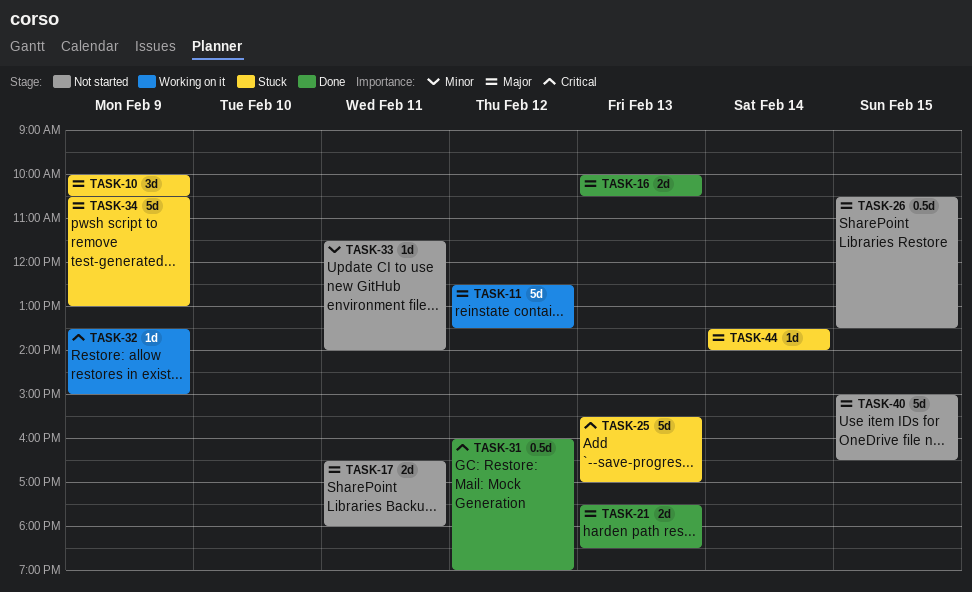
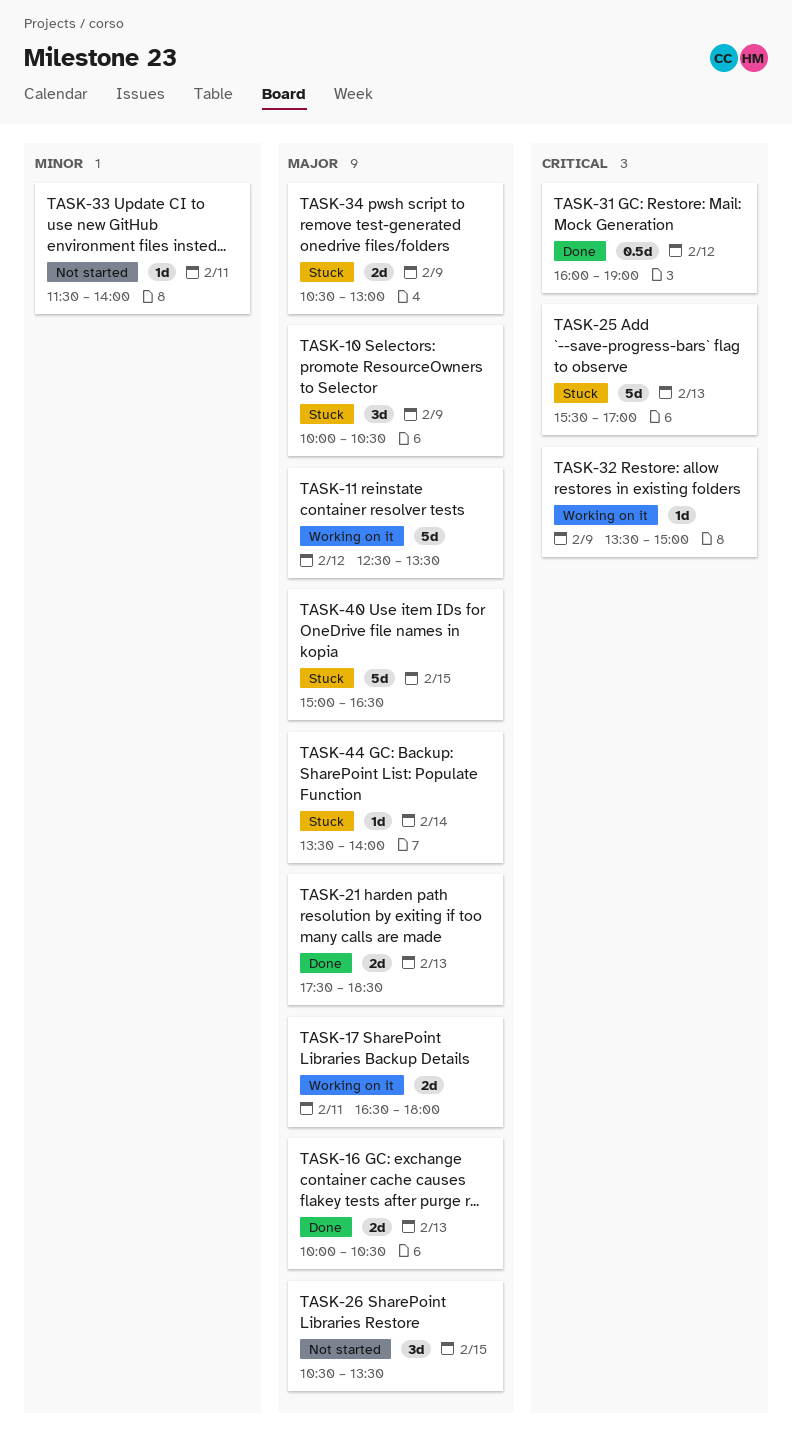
TASK-17, status: Not started -> Working on it
TASK-26, estimate: 0.5d -> 3d
TASK-34, estimate: 5d -> 2d
TASK-40, status: Not started -> Stuck

